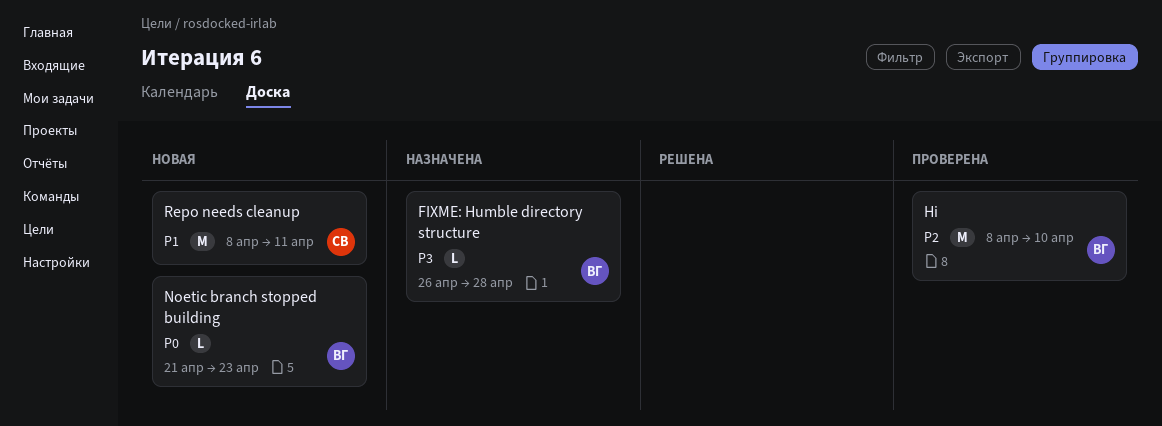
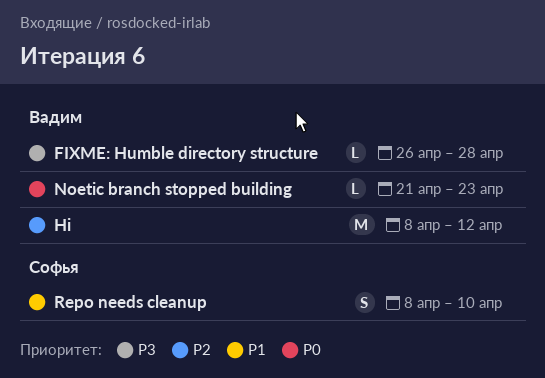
Hi, due: Apr 10 -> Apr 12
Repo needs cleanup, estimate: M -> S
Repo needs cleanup, due: Apr 11 -> Apr 10

